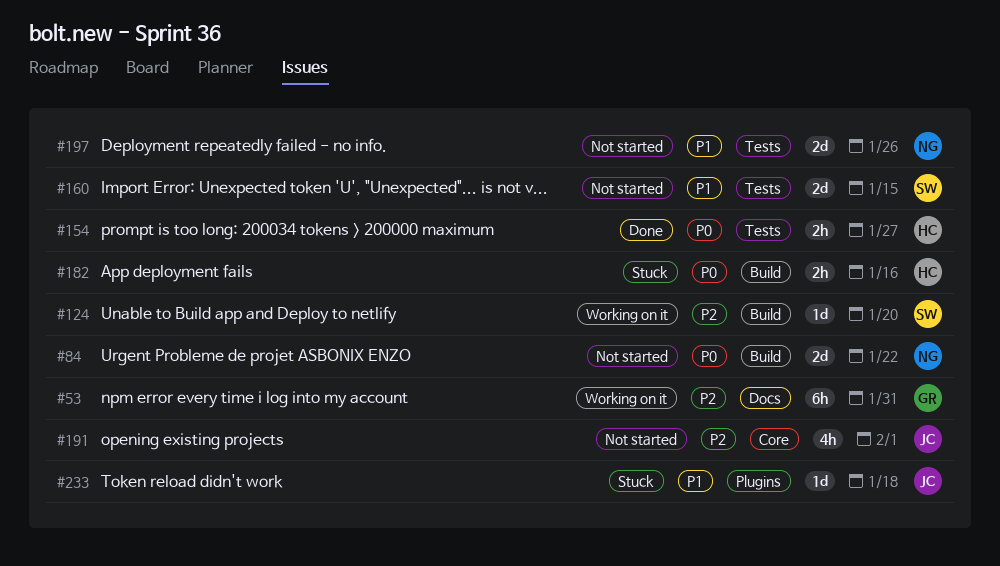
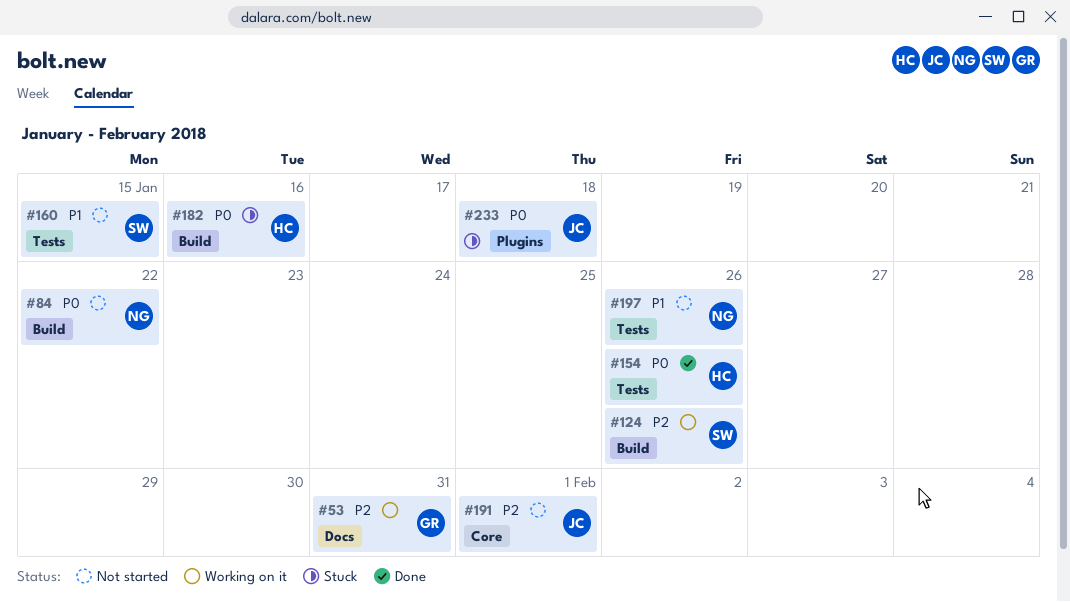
#124, due: Jan 20 -> Jan 26
#154, due: Jan 27 -> Jan 26
#233, priority: P1 -> P0

